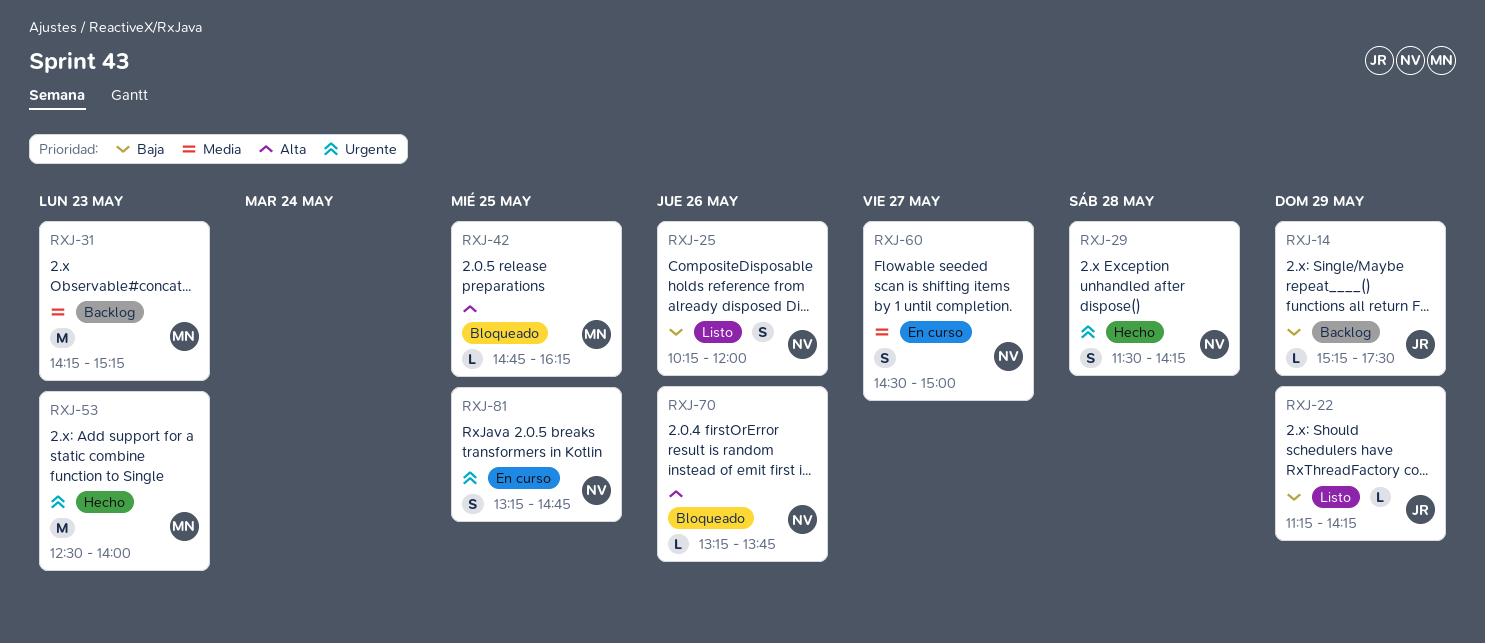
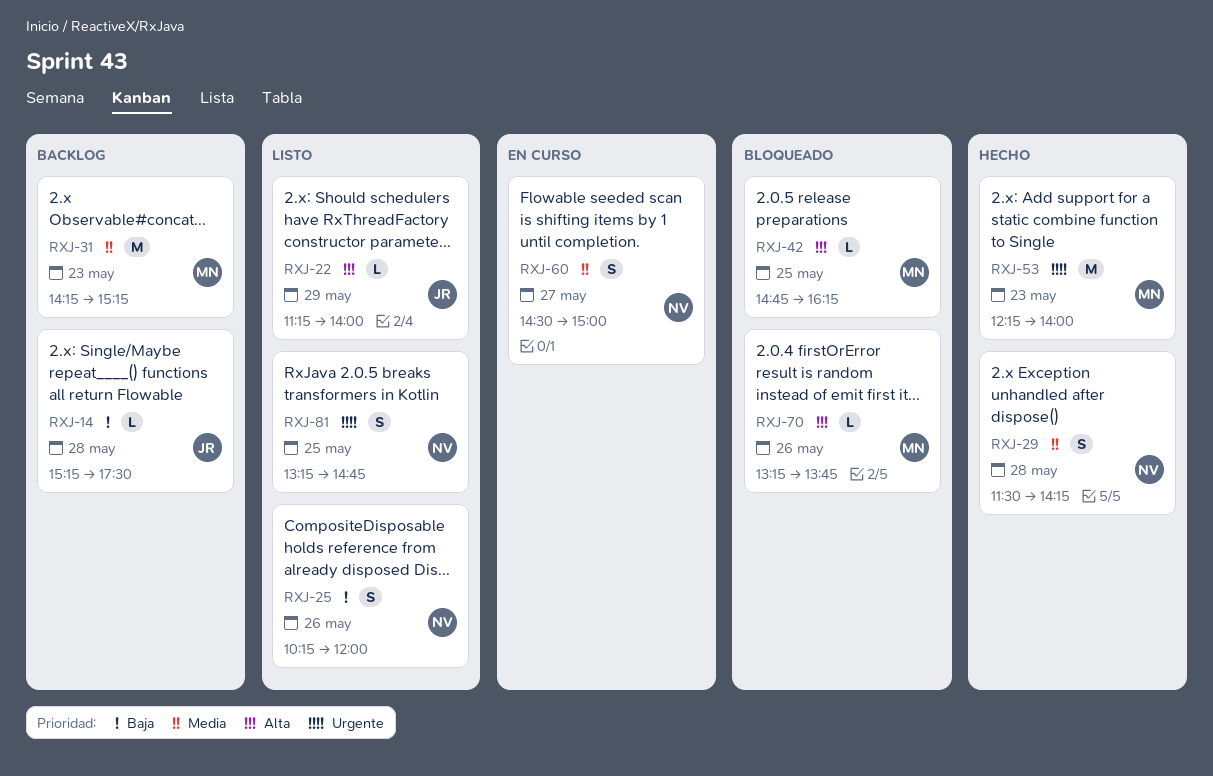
RXJ-14, day: May 29 -> May 28
RXJ-22, priority: Baja -> Alta
RXJ-22, ends: 14:15 -> 14:00
RXJ-29, priority: Urgente -> Media
RXJ-53, begins: 12:30 -> 12:15
RXJ-70, owner: NV -> MN
RXJ-81, status: En curso -> Listo

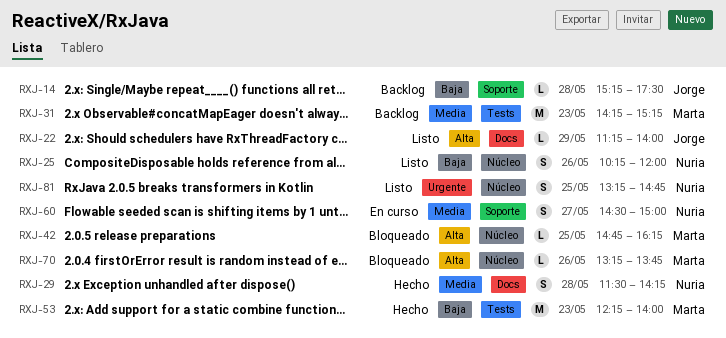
RXJ-53, priority: Urgente -> Baja

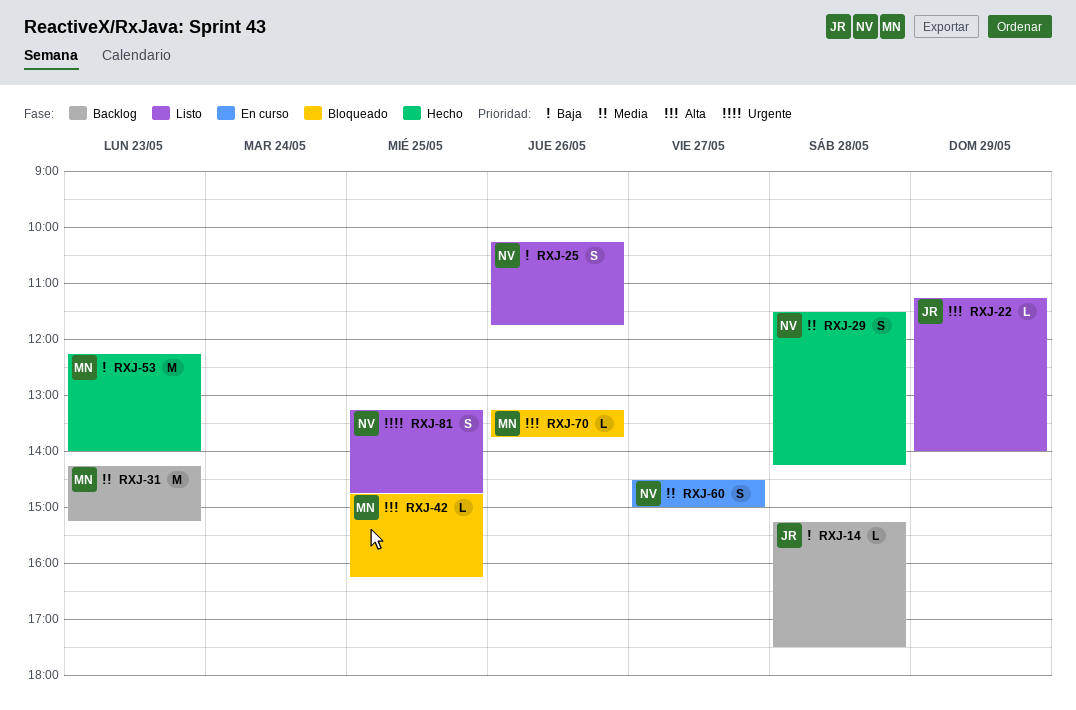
RXJ-25, ends: 12:00 -> 11:45

